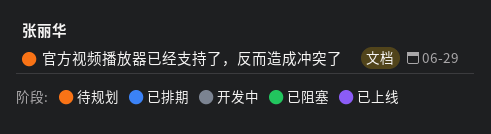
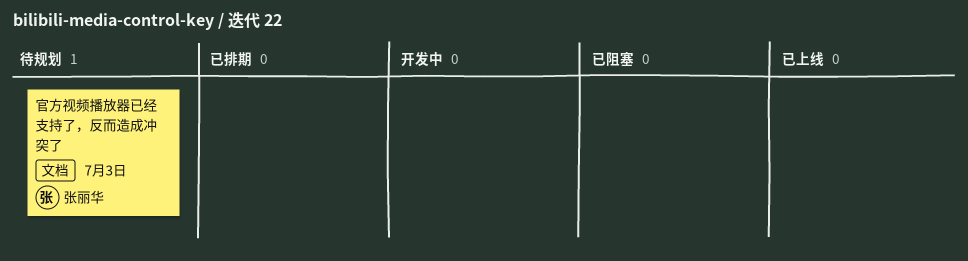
官方视频播放器已经支持了，反而造成冲突了, due: Jun 29 -> Jul 3

